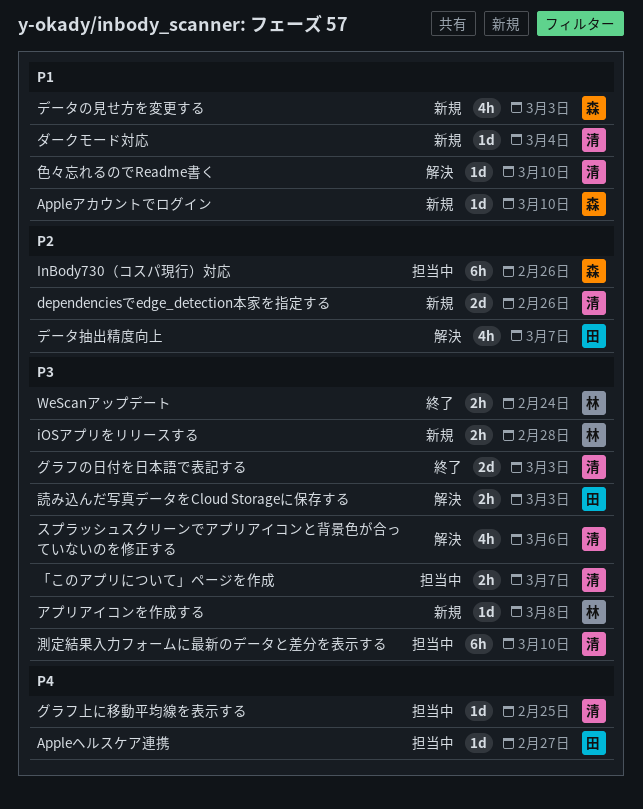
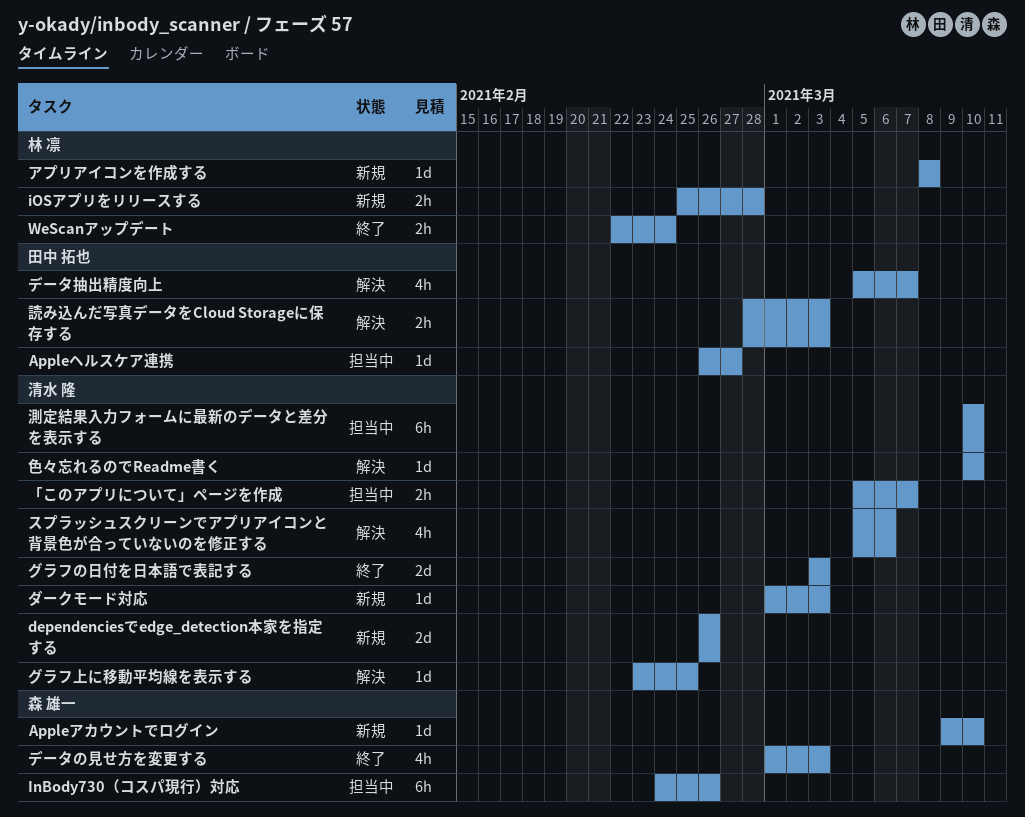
グラフ上に移動平均線を表示する, status: 担当中 -> 解決
ダークモード対応, due: Mar 4 -> Mar 3
データの見せ方を変更する, status: 新規 -> 終了

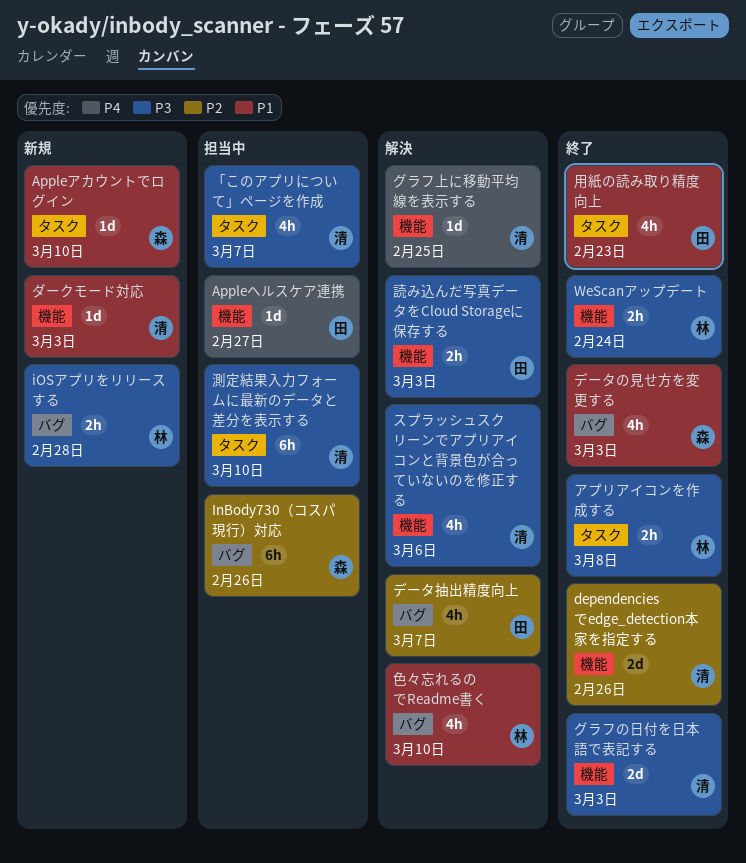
dependenciesでedge_detection本家を指定する, status: 新規 -> 終了
「このアプリについて」ページを作成, estimate: 2h -> 4h
アプリアイコンを作成する, status: 新規 -> 終了
アプリアイコンを作成する, estimate: 1d -> 2h
用紙の読み取り精度向上: none -> present
色々忘れるのでReadme書く, owner: 清水 隆 -> 林 凛
色々忘れるのでReadme書く, estimate: 1d -> 4h

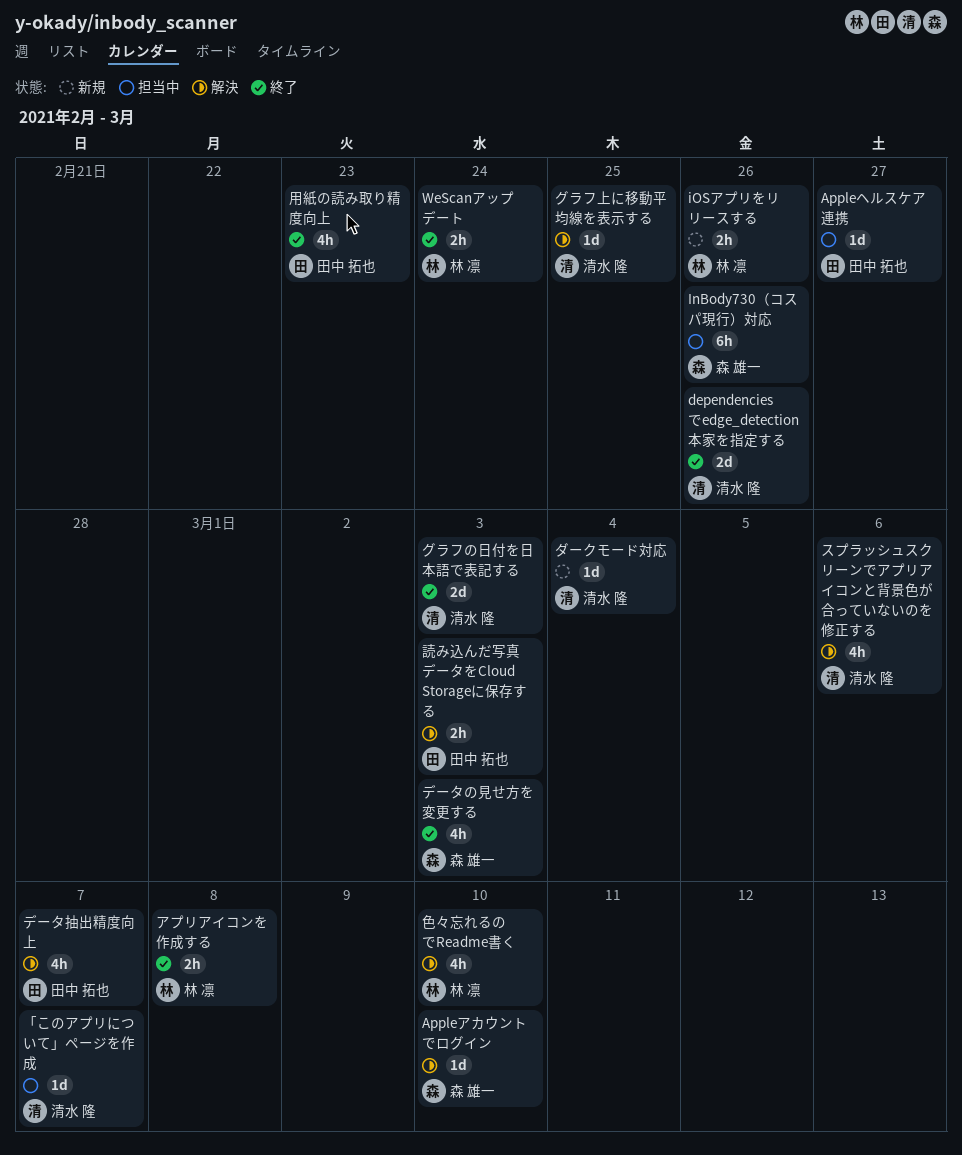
Appleアカウントでログイン, status: 新規 -> 解決
iOSアプリをリリースする, due: Feb 28 -> Feb 26
「このアプリについて」ページを作成, estimate: 4h -> 1d
ダークモード対応, due: Mar 3 -> Mar 4
測定結果入力フォームに最新のデータと差分を表示する: present -> none

